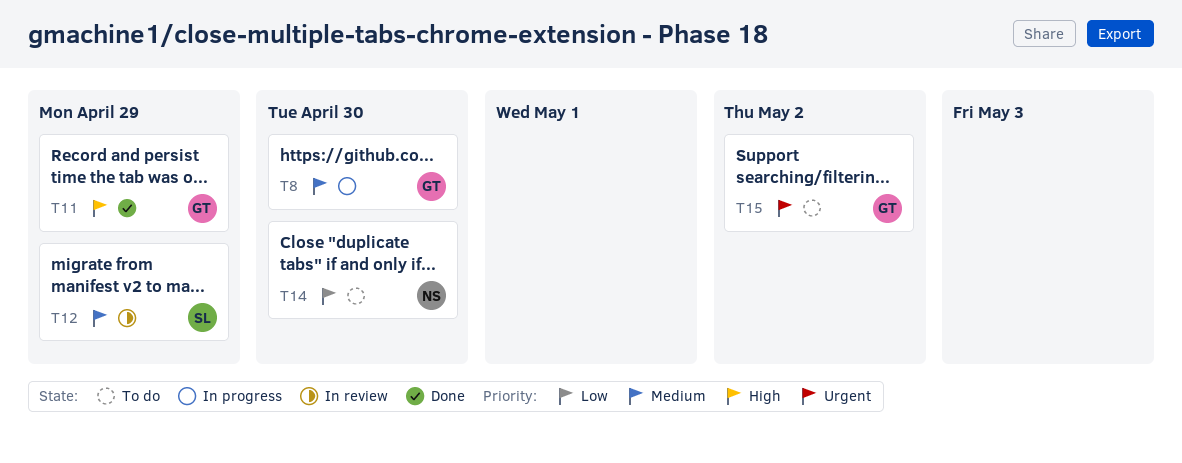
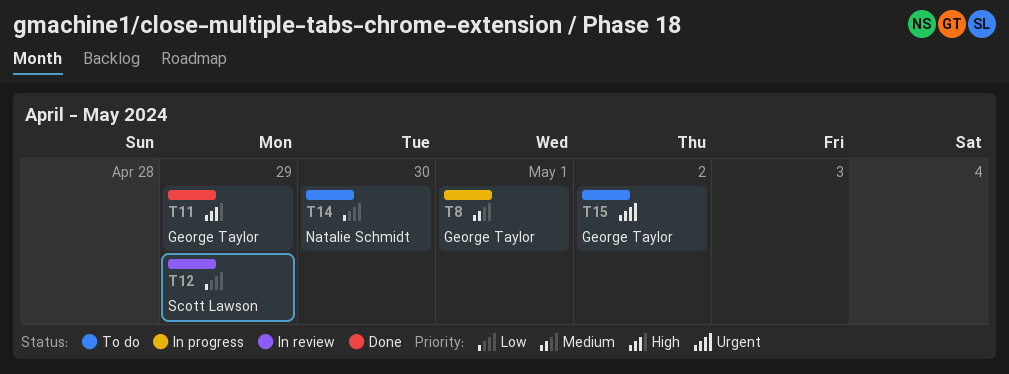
T8, due: Apr 30 -> May 1
T12, priority: Medium -> Low

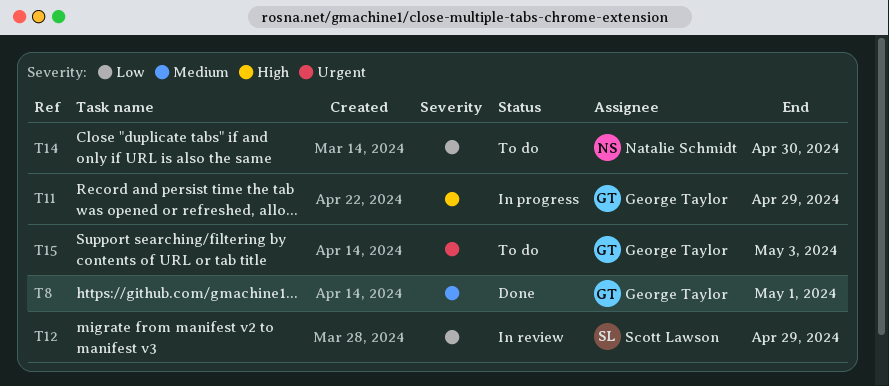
T8, status: In progress -> Done
T11, status: Done -> In progress
T15, due: May 2 -> May 3

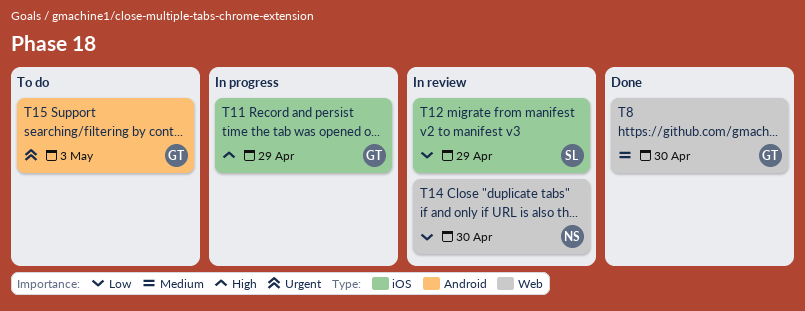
T8, due: May 1 -> Apr 30
T14, status: To do -> In review

